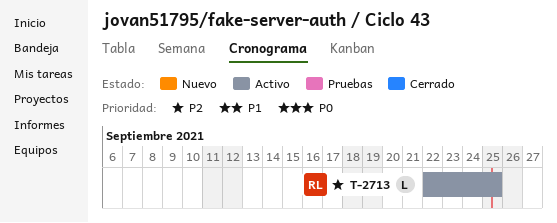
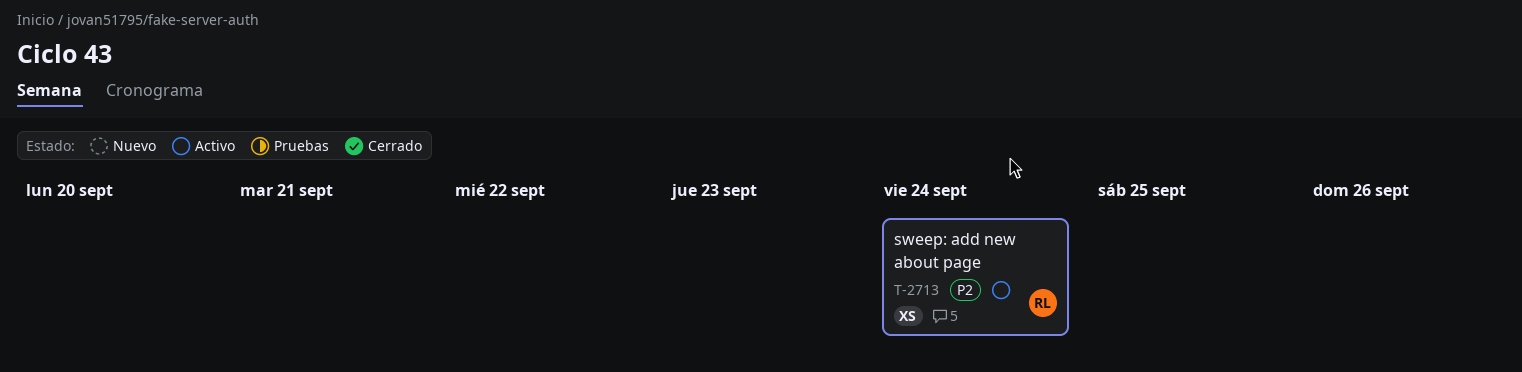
T-2713, estimate: L -> XS
T-2713, due: Sep 25 -> Sep 24

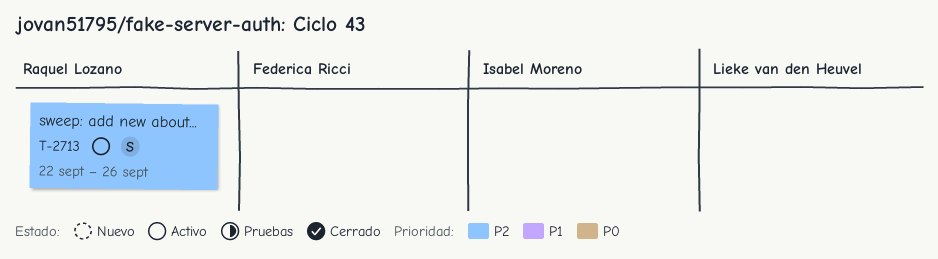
T-2713, estimate: XS -> S
T-2713, due: Sep 24 -> Sep 26

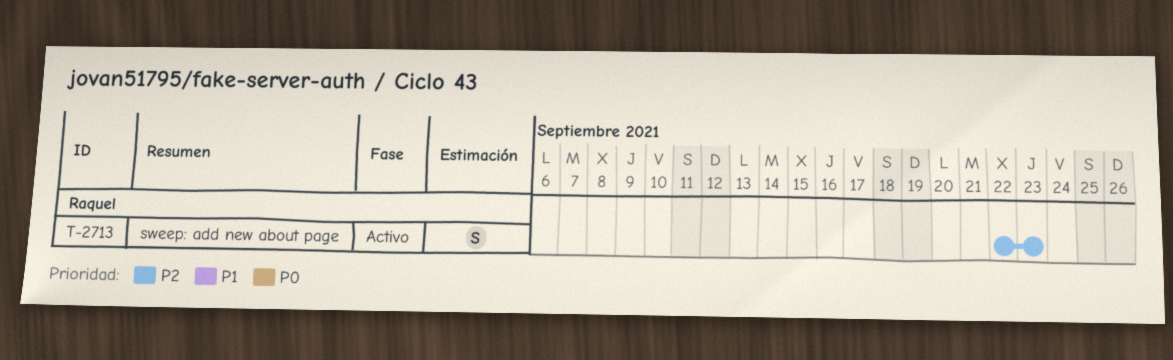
T-2713, due: Sep 26 -> Sep 23

